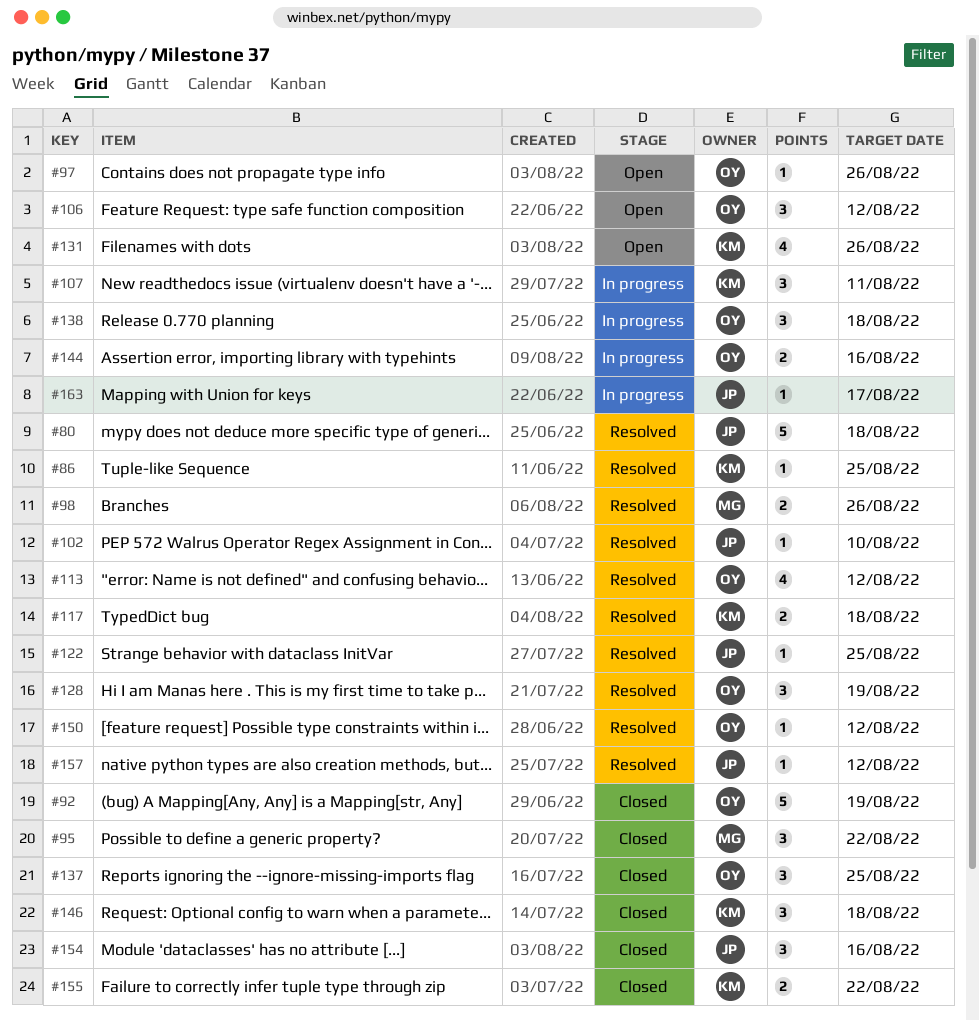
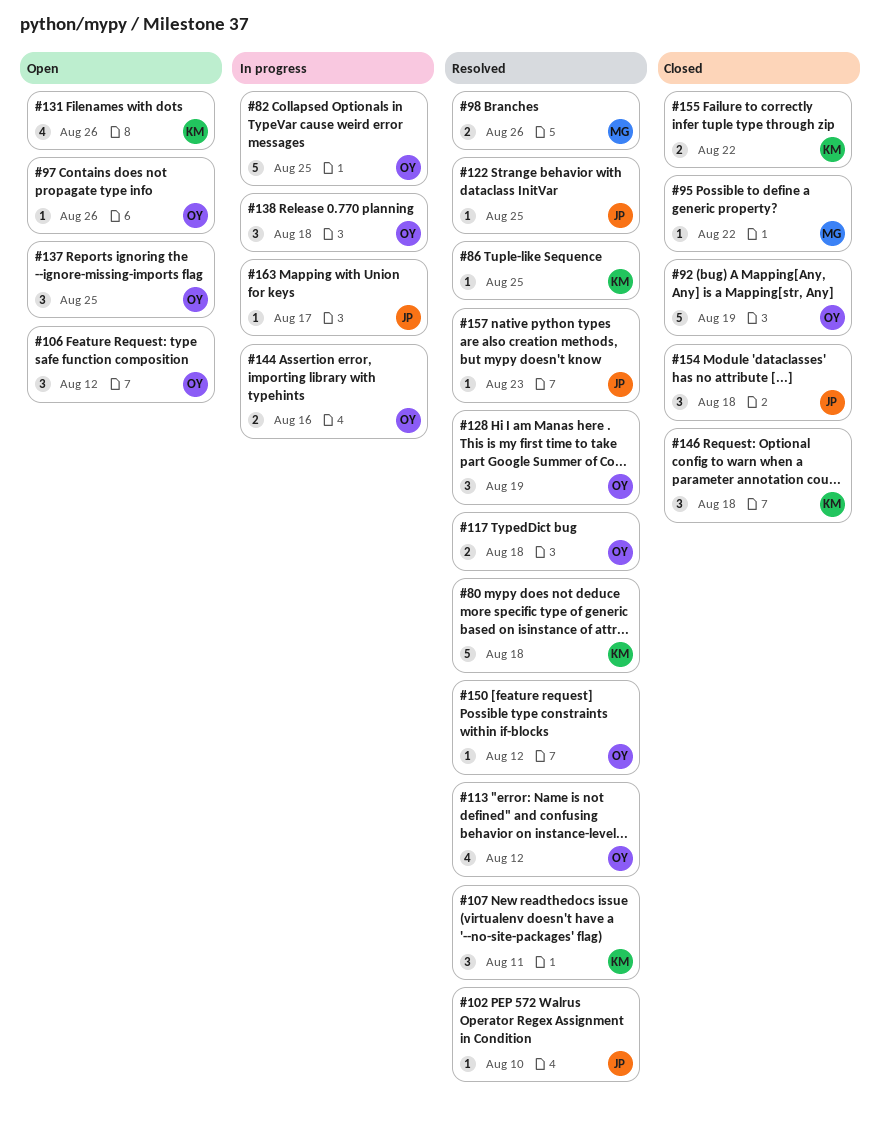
#80, owner: JP -> KM
#82: none -> present
#95, estimate: 3 -> 1
#107, status: In progress -> Resolved
#117, owner: KM -> OY
#137, status: Closed -> Open
#154, due: Aug 16 -> Aug 18
#157, due: Aug 12 -> Aug 23

